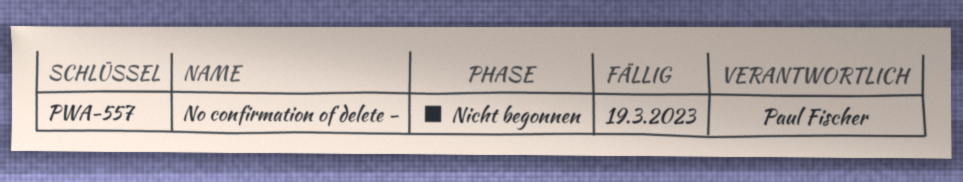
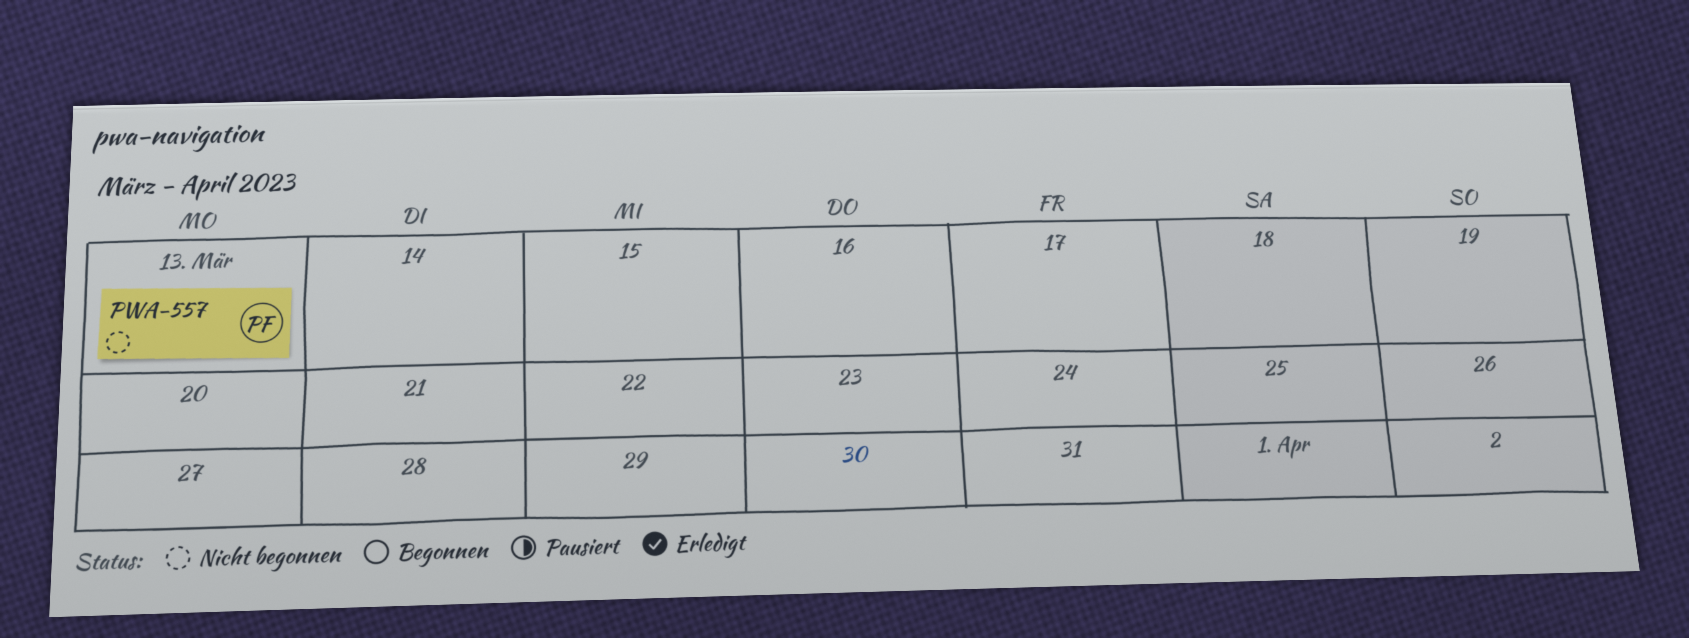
PWA-557, due: Mar 19 -> Mar 13

